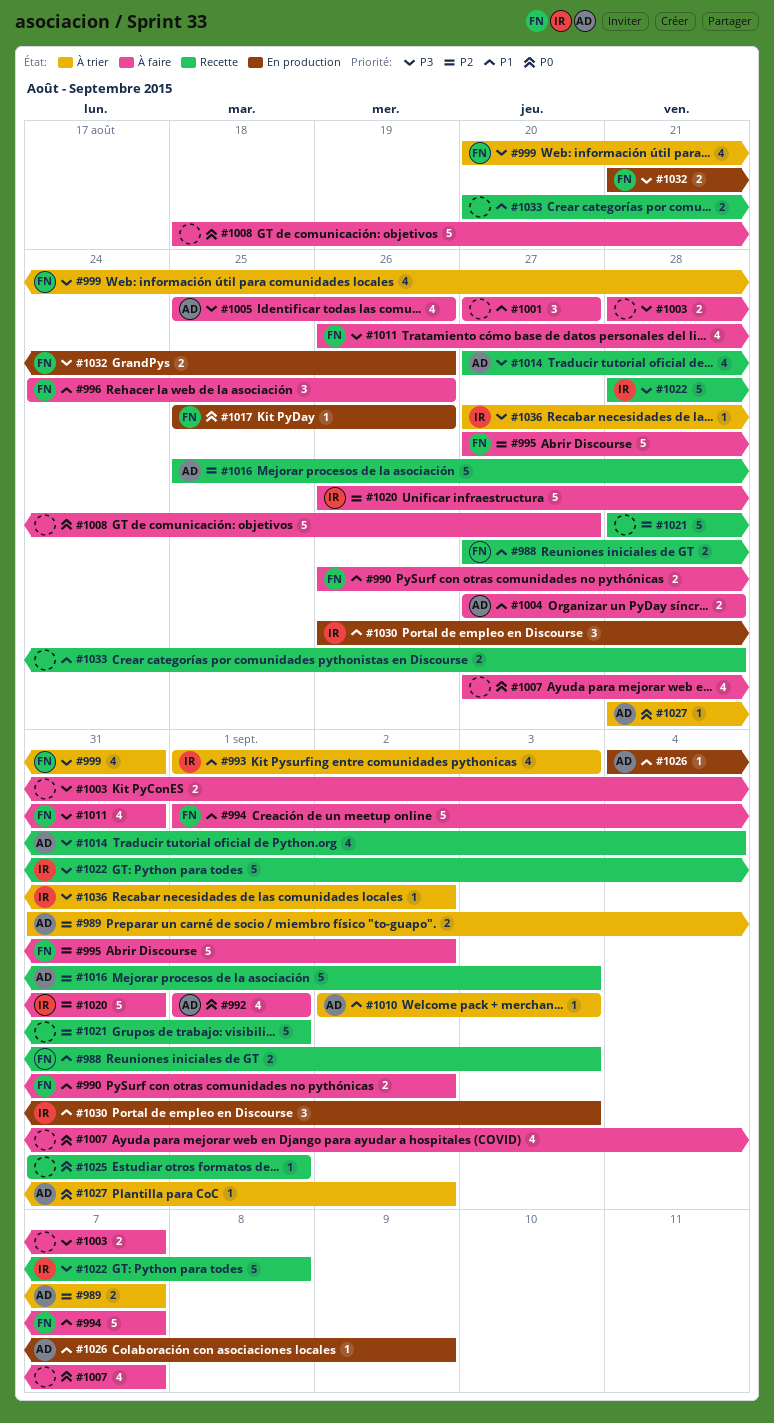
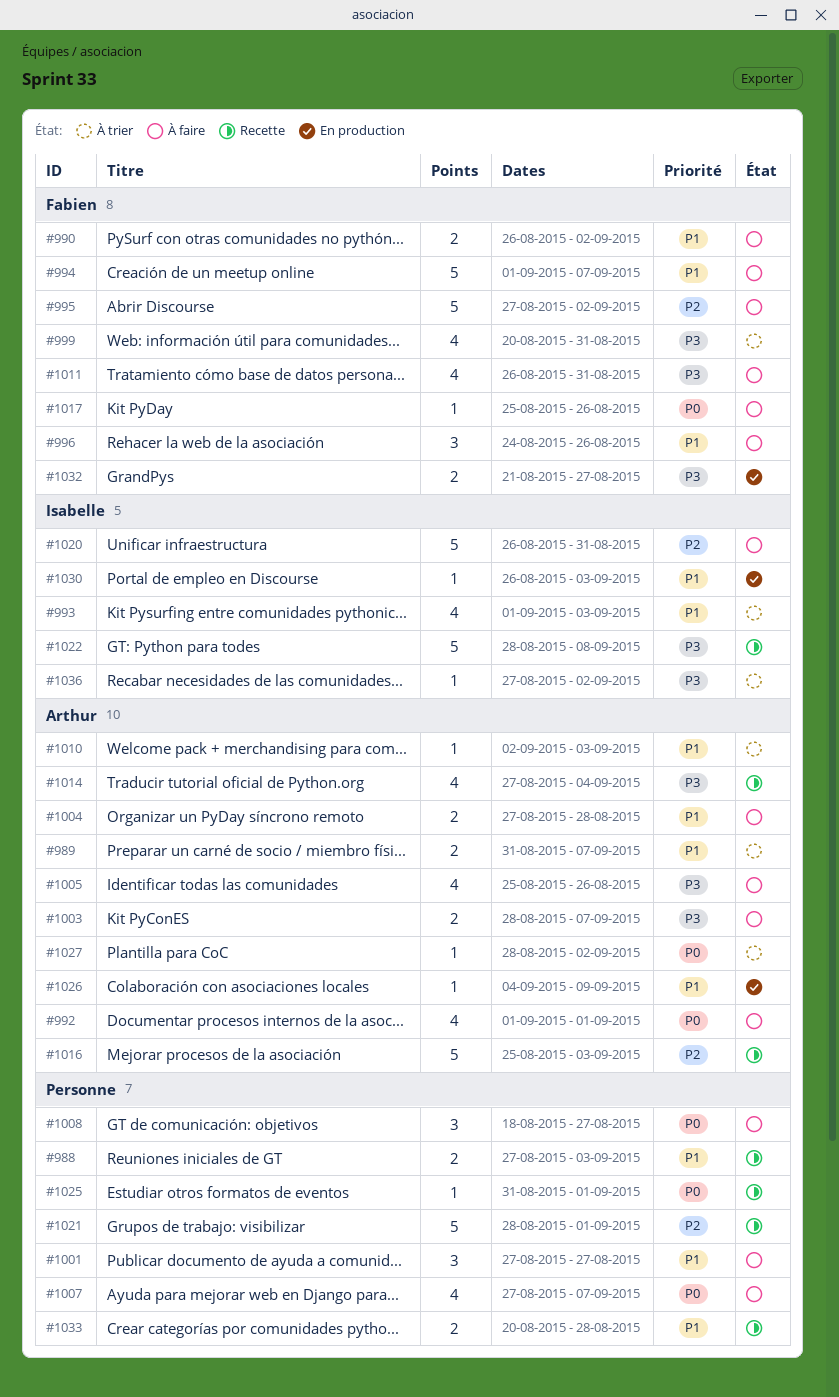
#988, owner: Fabien -> none
#989, priority: P2 -> P1
#1003, owner: none -> Arthur
#1008, estimate: 5 -> 3
#1017, status: En production -> À faire
#1030, estimate: 3 -> 1
#1032, due: Aug 26 -> Aug 27

